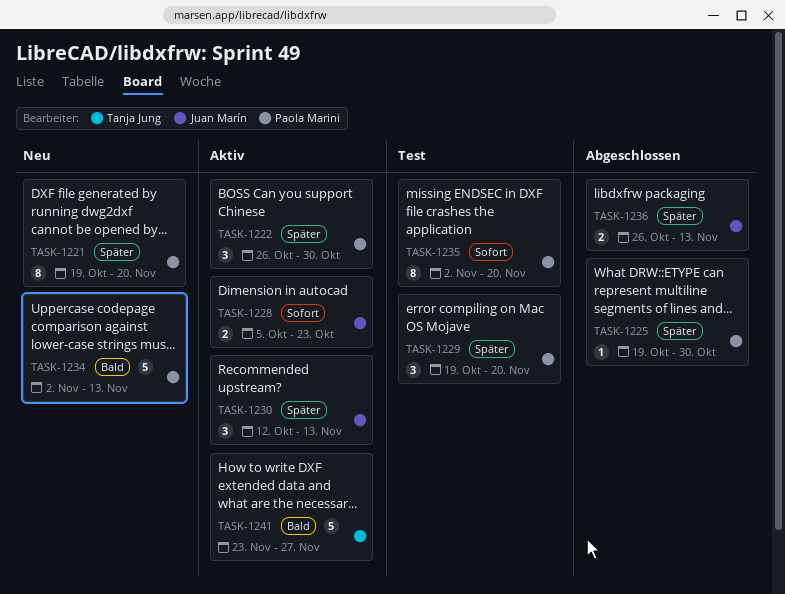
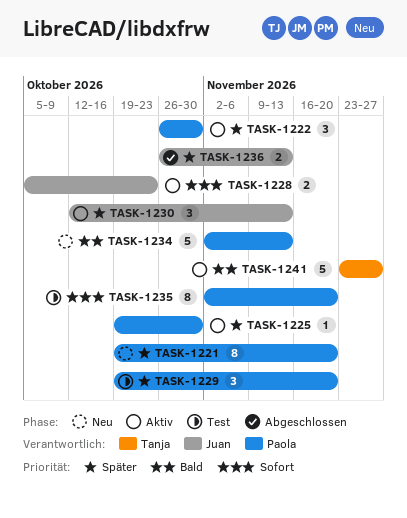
TASK-1225, status: Abgeschlossen -> Aktiv

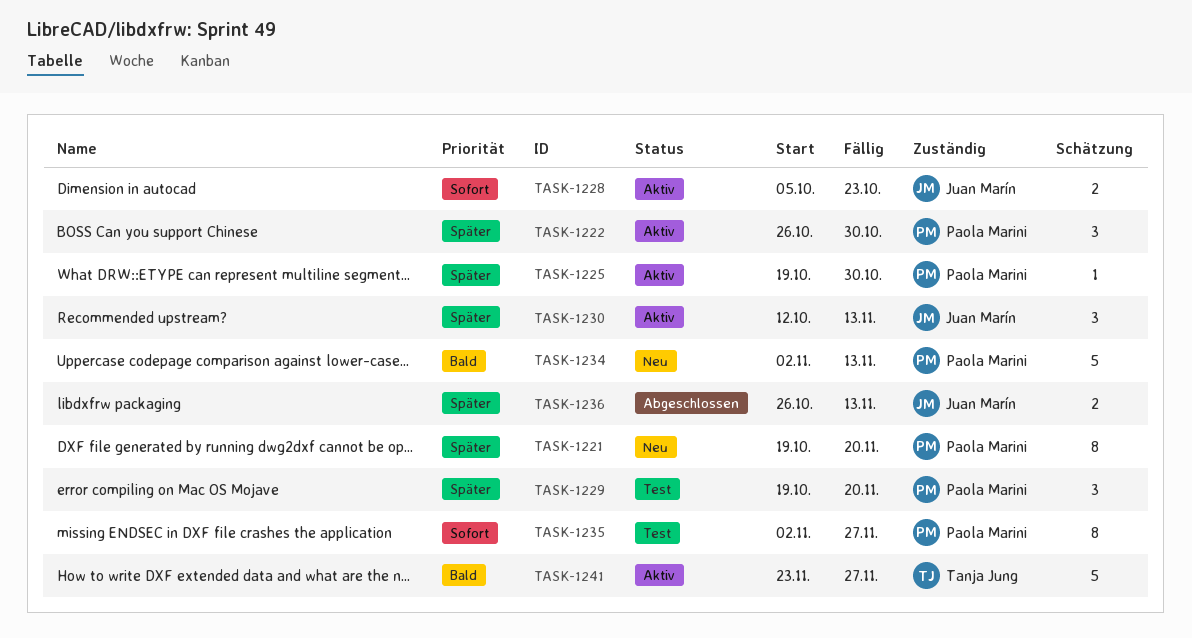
TASK-1235, due: Nov 20 -> Nov 27

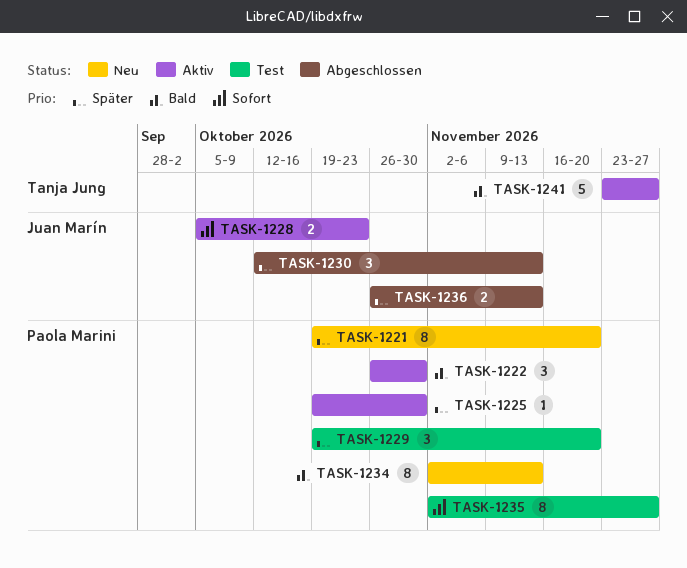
TASK-1222, priority: Später -> Bald
TASK-1230, status: Aktiv -> Abgeschlossen
TASK-1234, estimate: 5 -> 8

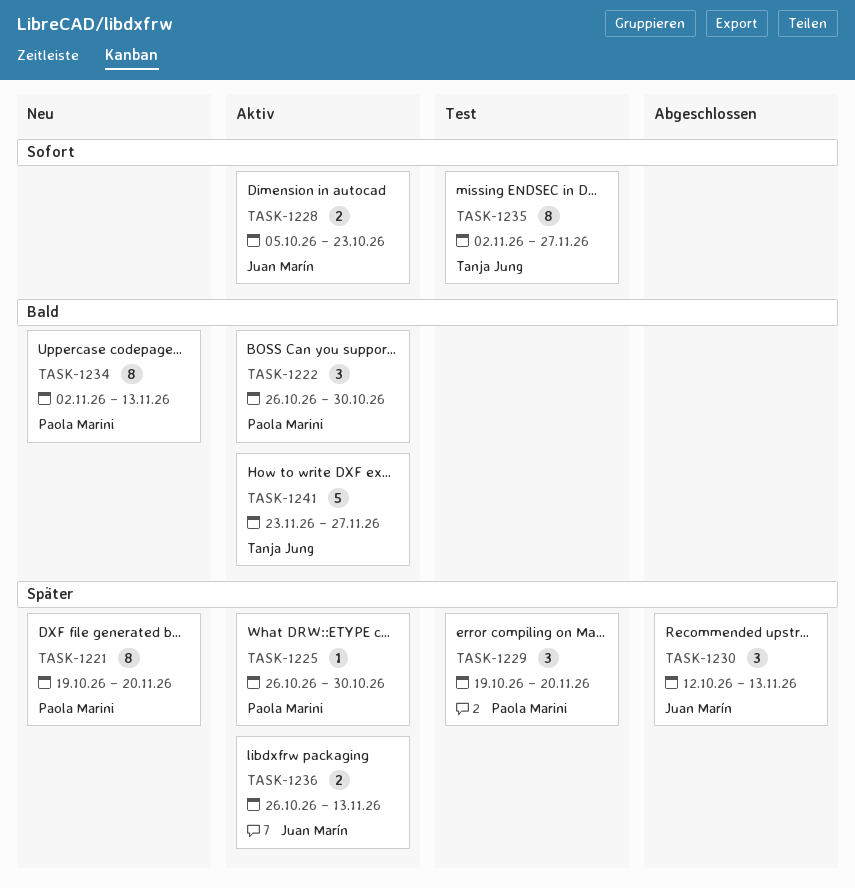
TASK-1225, start: Oct 19 -> Oct 26
TASK-1235, owner: Paola Marini -> Tanja Jung
TASK-1236, status: Abgeschlossen -> Aktiv

